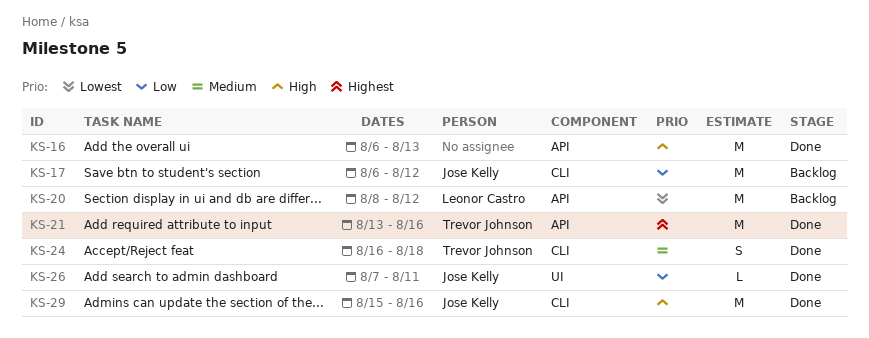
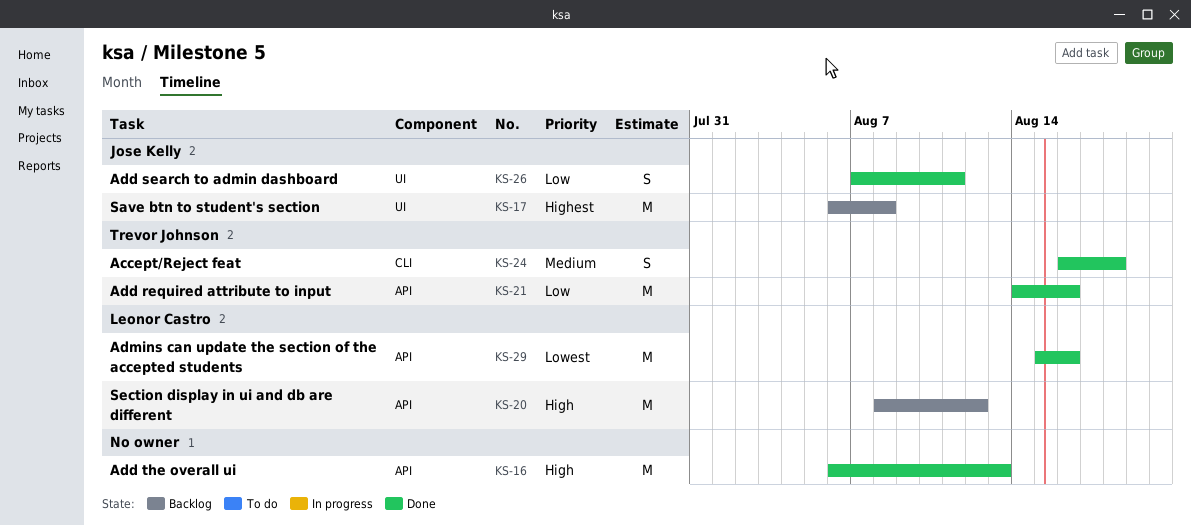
KS-17, priority: Low -> Highest
KS-17, label: CLI -> UI
KS-17, due: Aug 12 -> Aug 8
KS-20, priority: Lowest -> High
KS-21, priority: Highest -> Low
KS-21, start: Aug 13 -> Aug 14
KS-26, estimate: L -> S
KS-29, owner: Jose Kelly -> Leonor Castro
KS-29, priority: High -> Lowest
KS-29, label: CLI -> API

